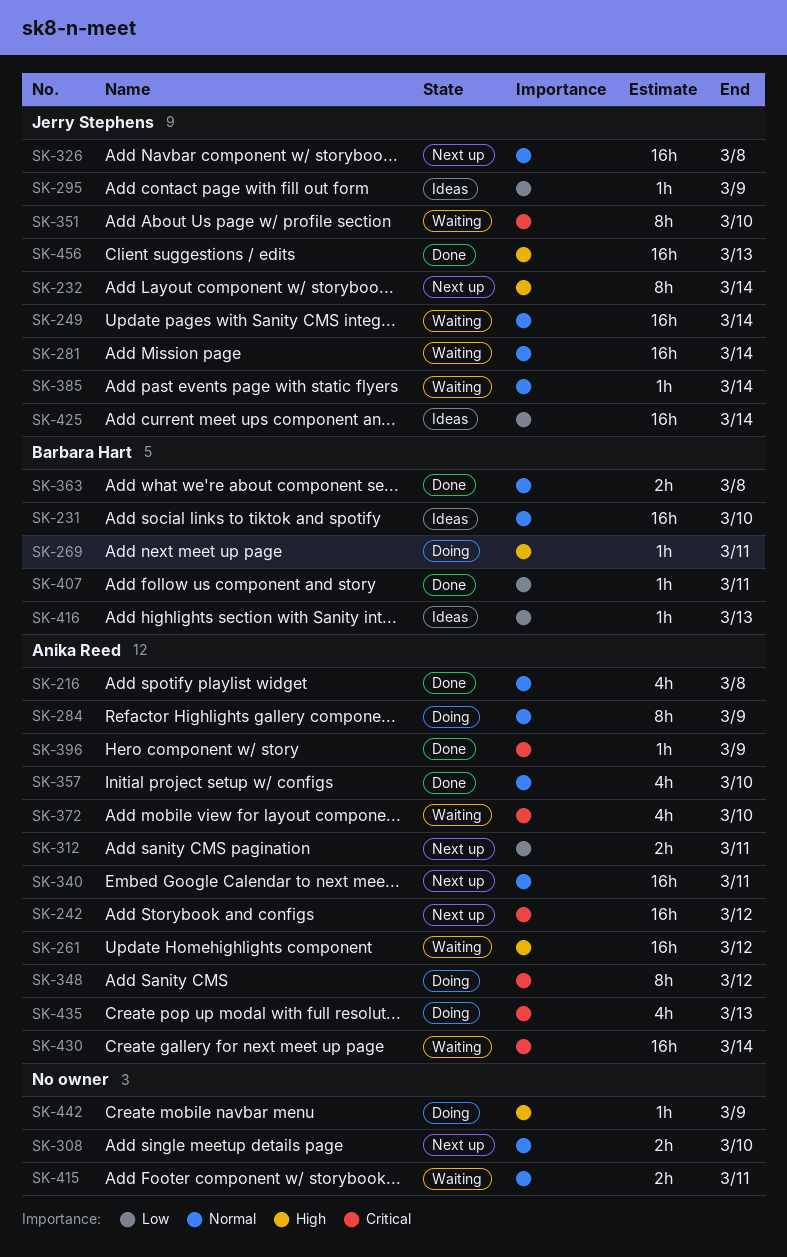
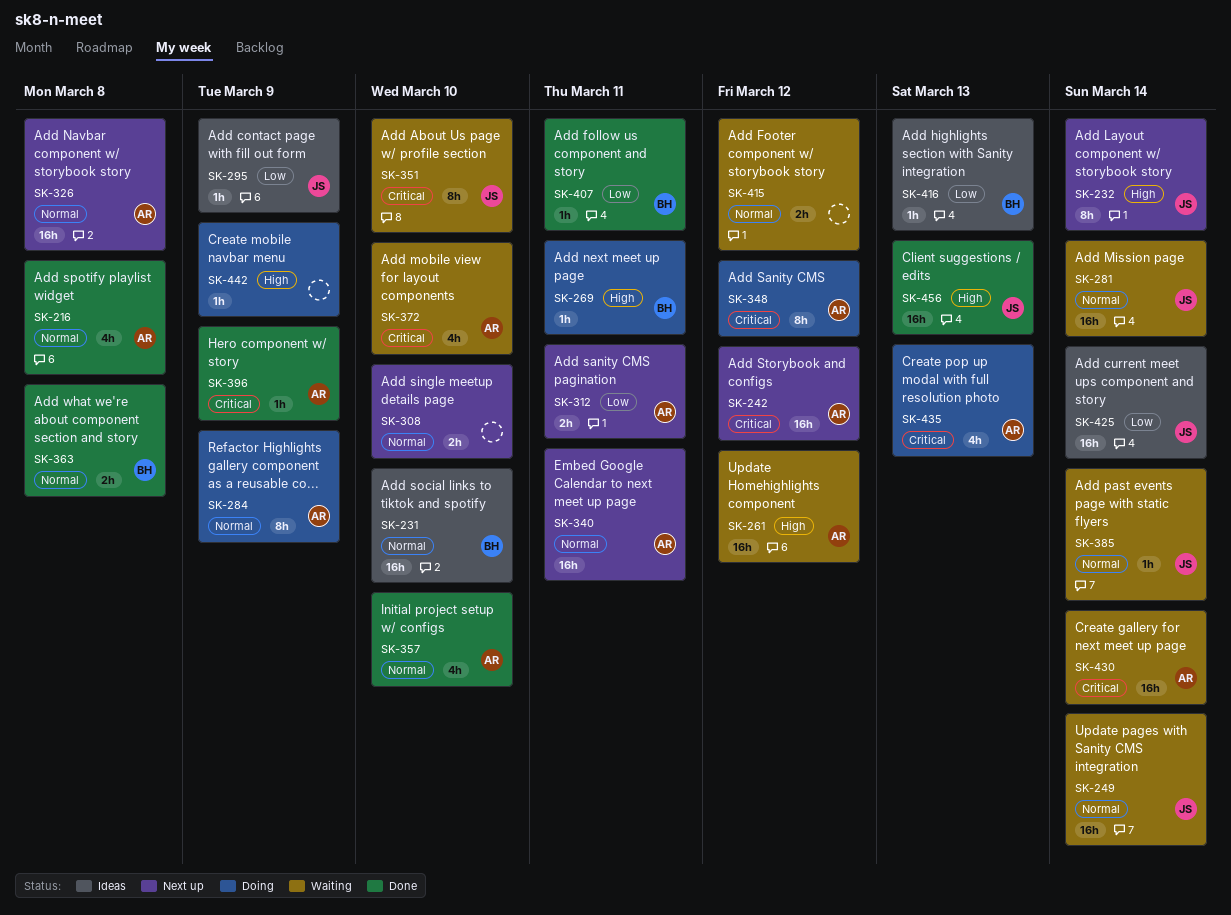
SK-326, owner: Jerry Stephens -> Anika Reed
SK-415, due: Mar 11 -> Mar 12

